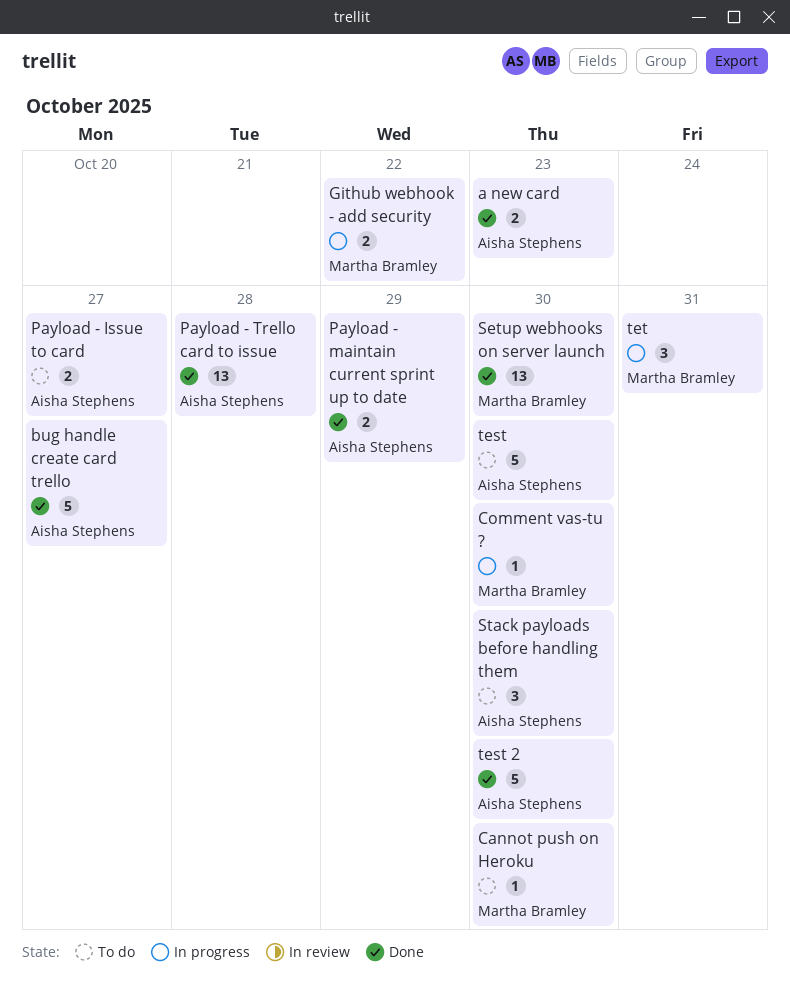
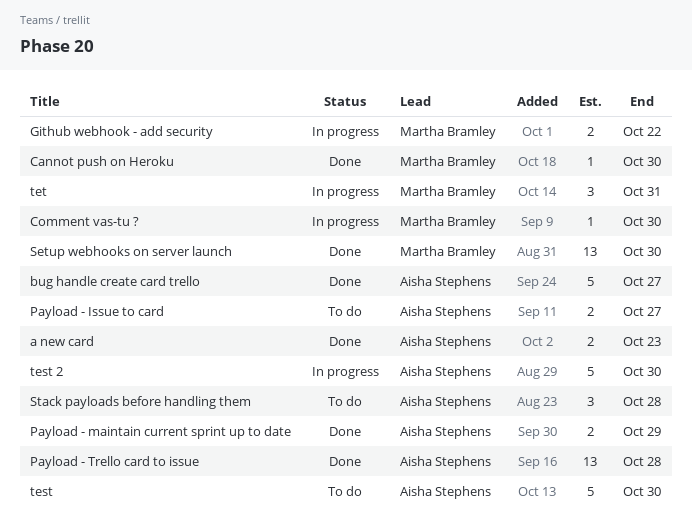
Cannot push on Heroku, status: To do -> Done
Stack payloads before handling them, due: Oct 30 -> Oct 28
test 2, status: Done -> In progress

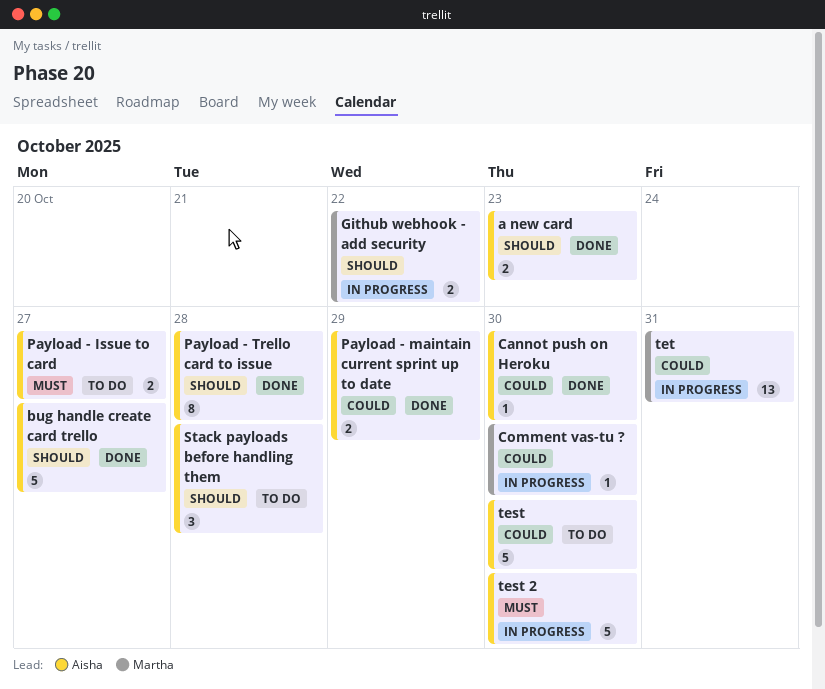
Cannot push on Heroku, owner: Martha Bramley -> Aisha Stephens
Payload - Trello card to issue, estimate: 13 -> 8
Setup webhooks on server launch: present -> none
tet, estimate: 3 -> 13

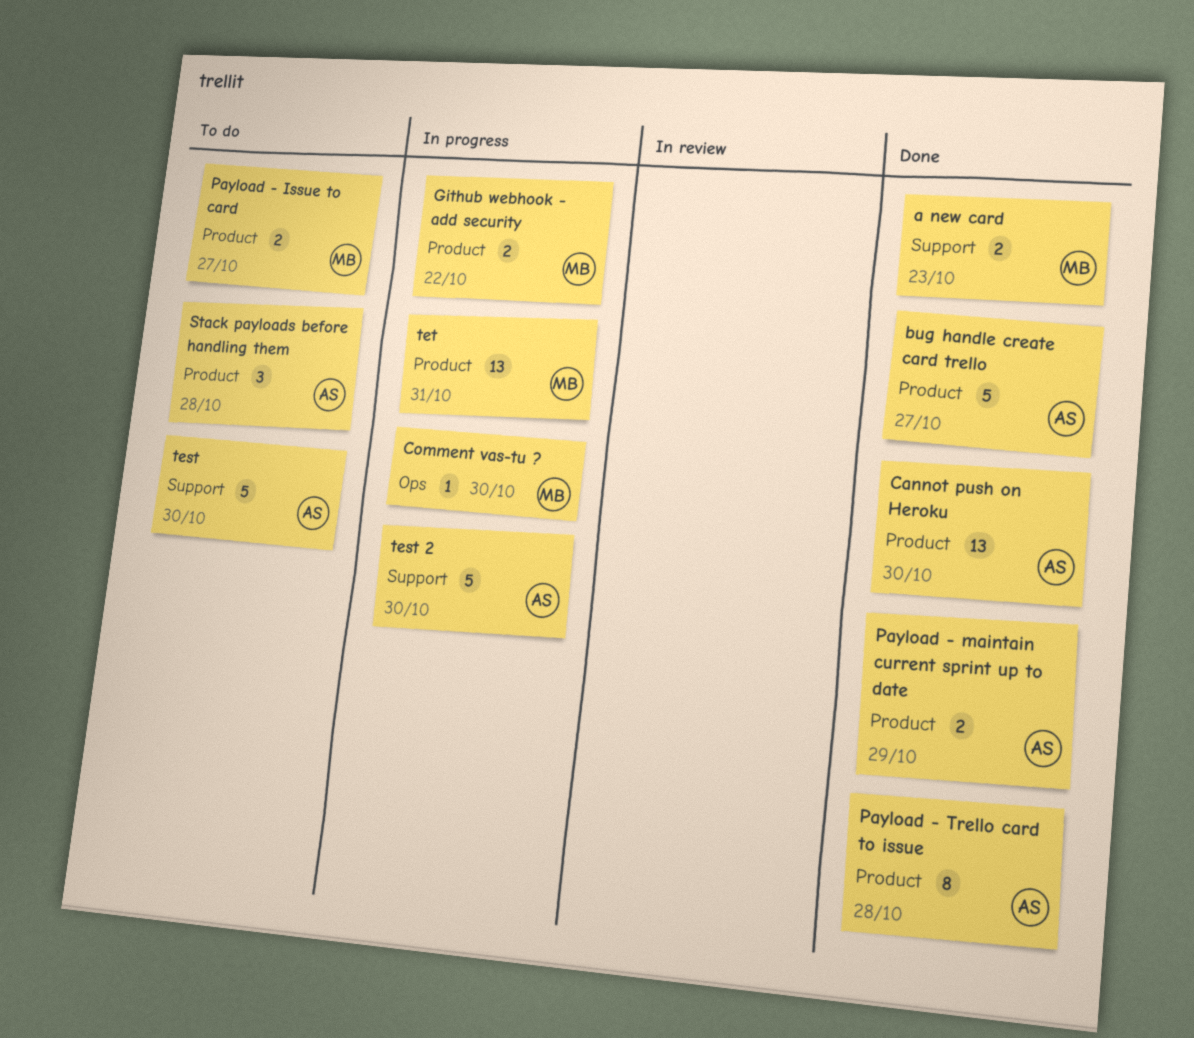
a new card, owner: Aisha -> Martha
Cannot push on Heroku, estimate: 1 -> 13
Payload - Issue to card, owner: Aisha -> Martha

